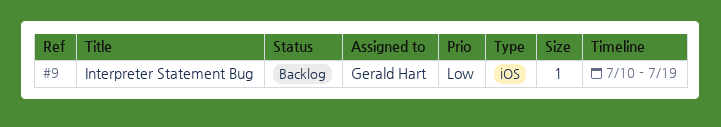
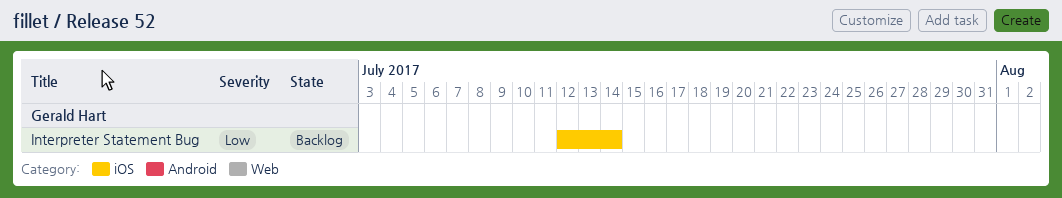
Interpreter Statement Bug, start: Jul 10 -> Jul 12
Interpreter Statement Bug, due: Jul 19 -> Jul 14

